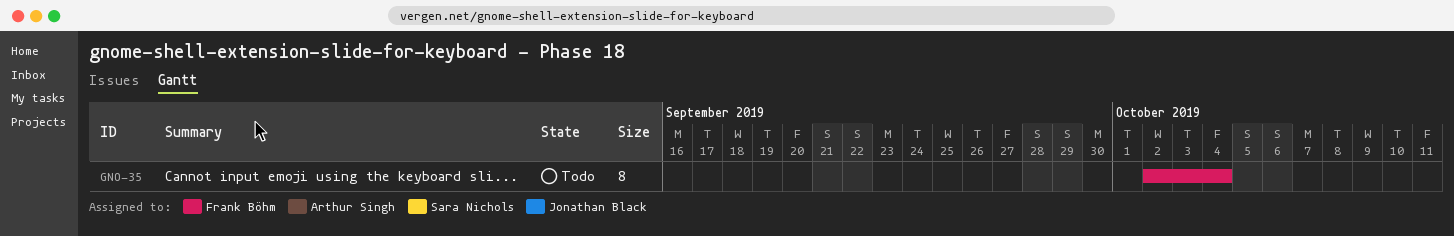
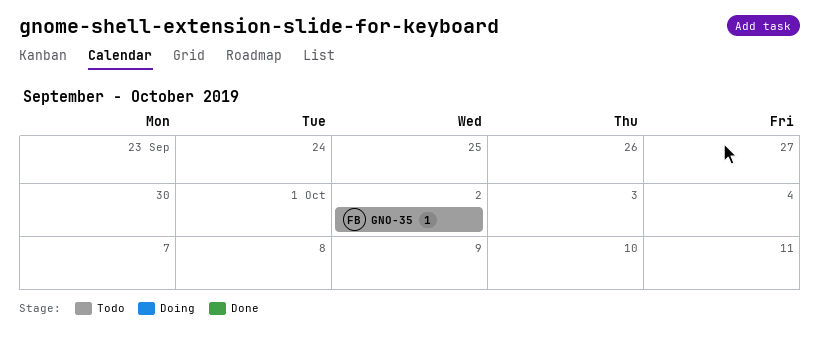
GNO-35, estimate: 8 -> 1
GNO-35, due: Oct 4 -> Oct 2

